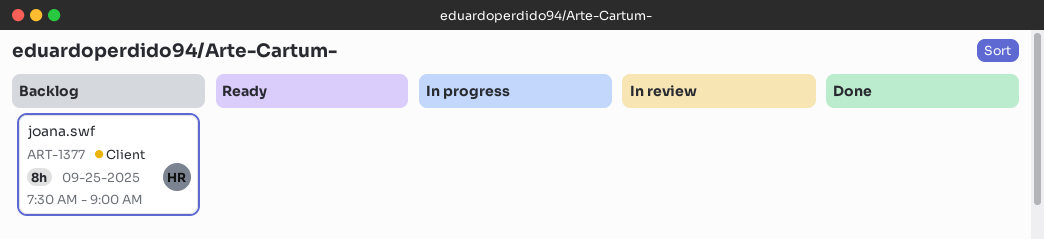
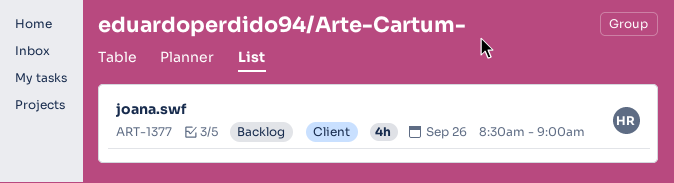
ART-1377, estimate: 8h -> 4h
ART-1377, day: Sep 25 -> Sep 26
ART-1377, begins: 07:30 -> 08:30

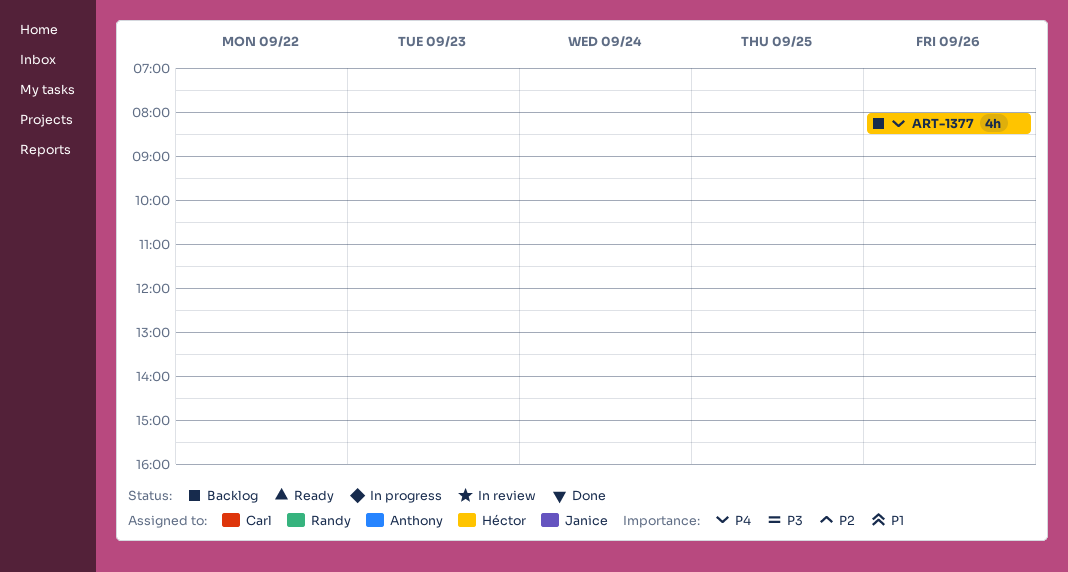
ART-1377, begins: 08:30 -> 08:00
ART-1377, ends: 09:00 -> 08:30

